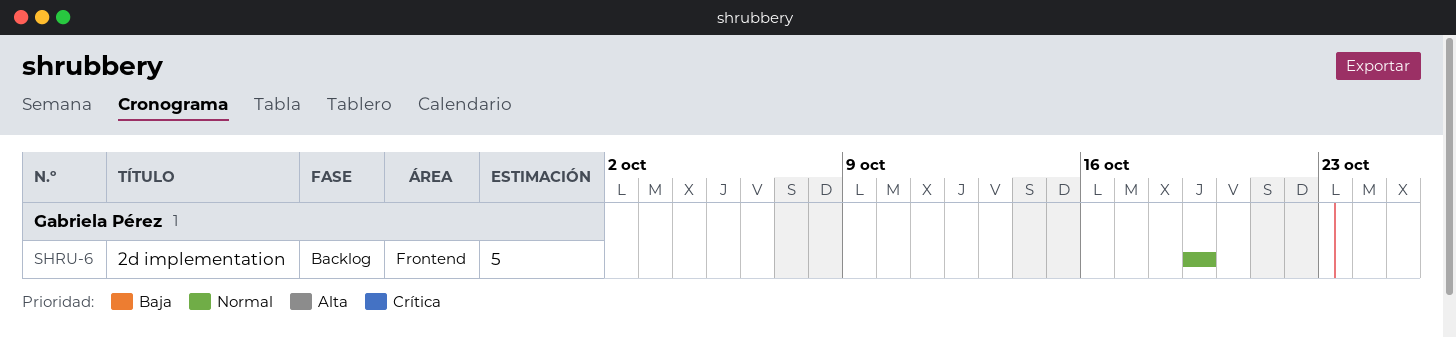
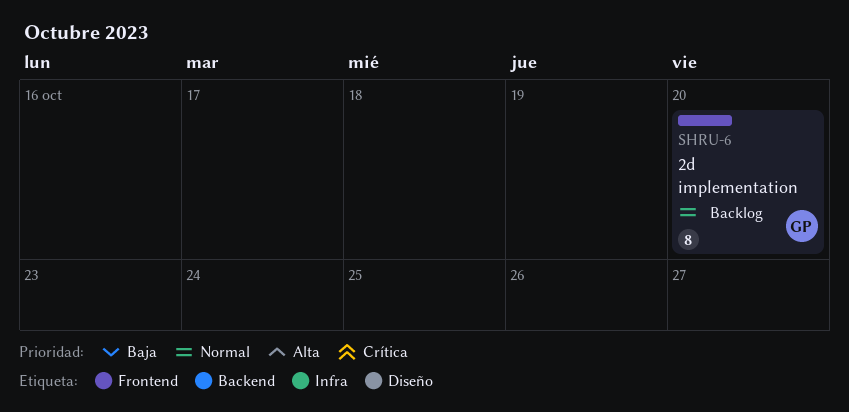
SHRU-6, estimate: 5 -> 8
SHRU-6, due: Oct 19 -> Oct 20

